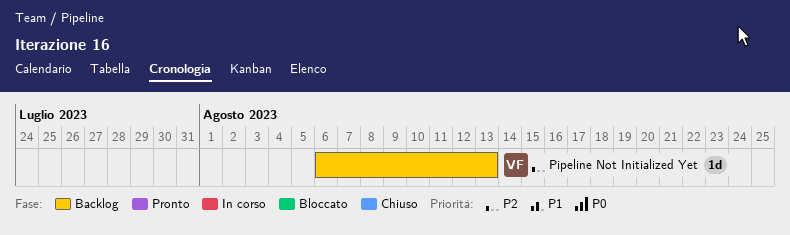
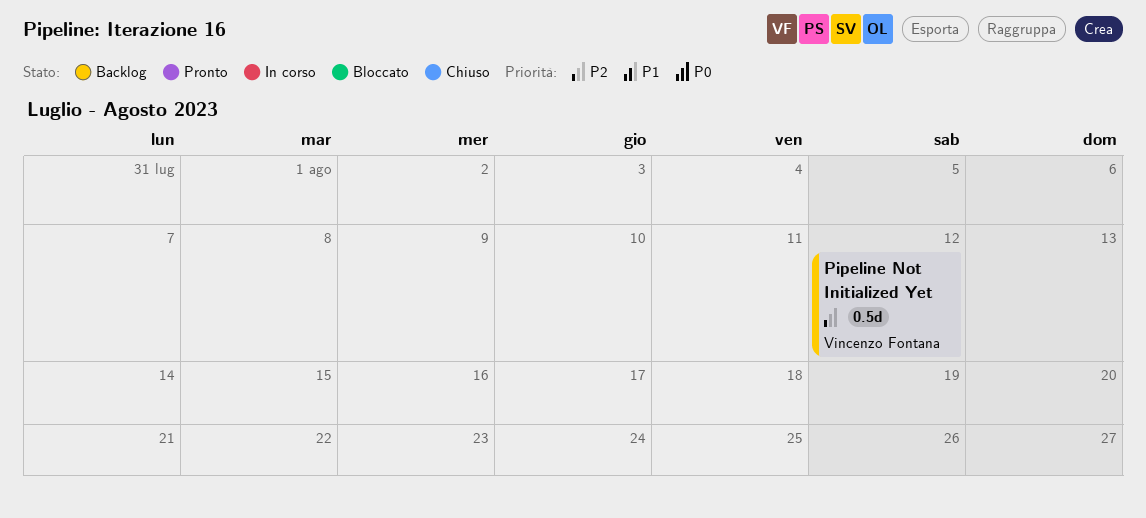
Pipeline Not Initialized Yet, estimate: 1d -> 0.5d
Pipeline Not Initialized Yet, due: Aug 13 -> Aug 12

